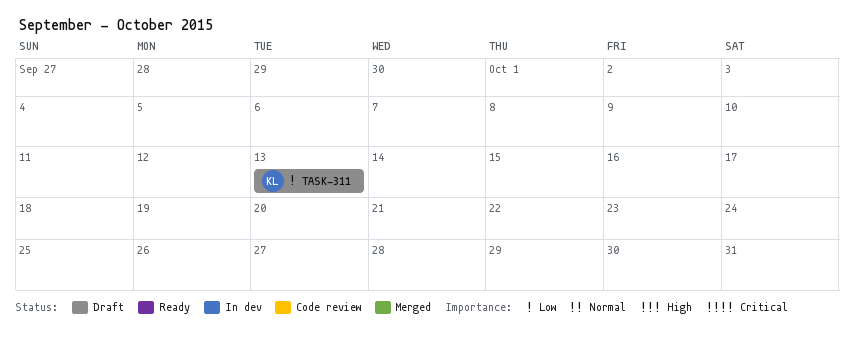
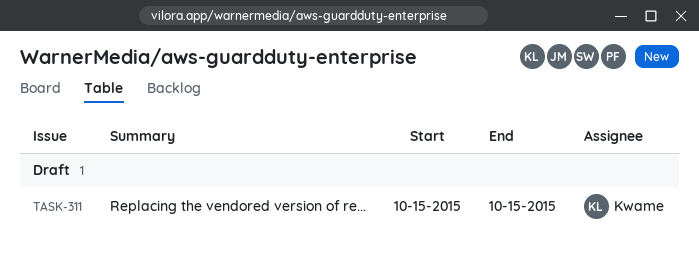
TASK-311, start: Oct 13 -> Oct 15
TASK-311, due: Oct 13 -> Oct 15

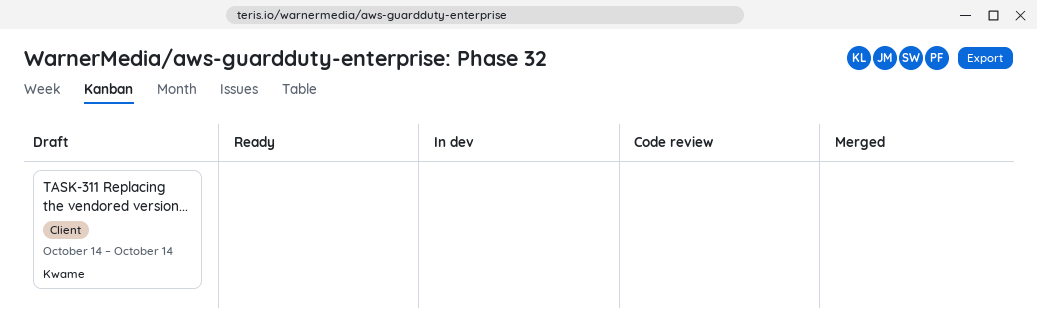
TASK-311, start: Oct 15 -> Oct 14
TASK-311, due: Oct 15 -> Oct 14

